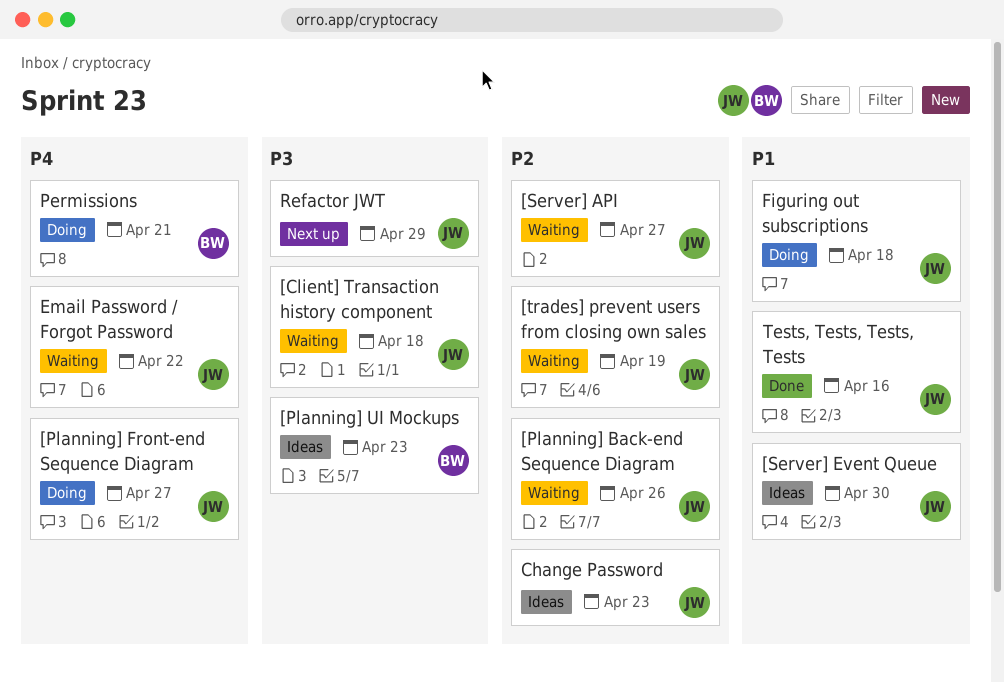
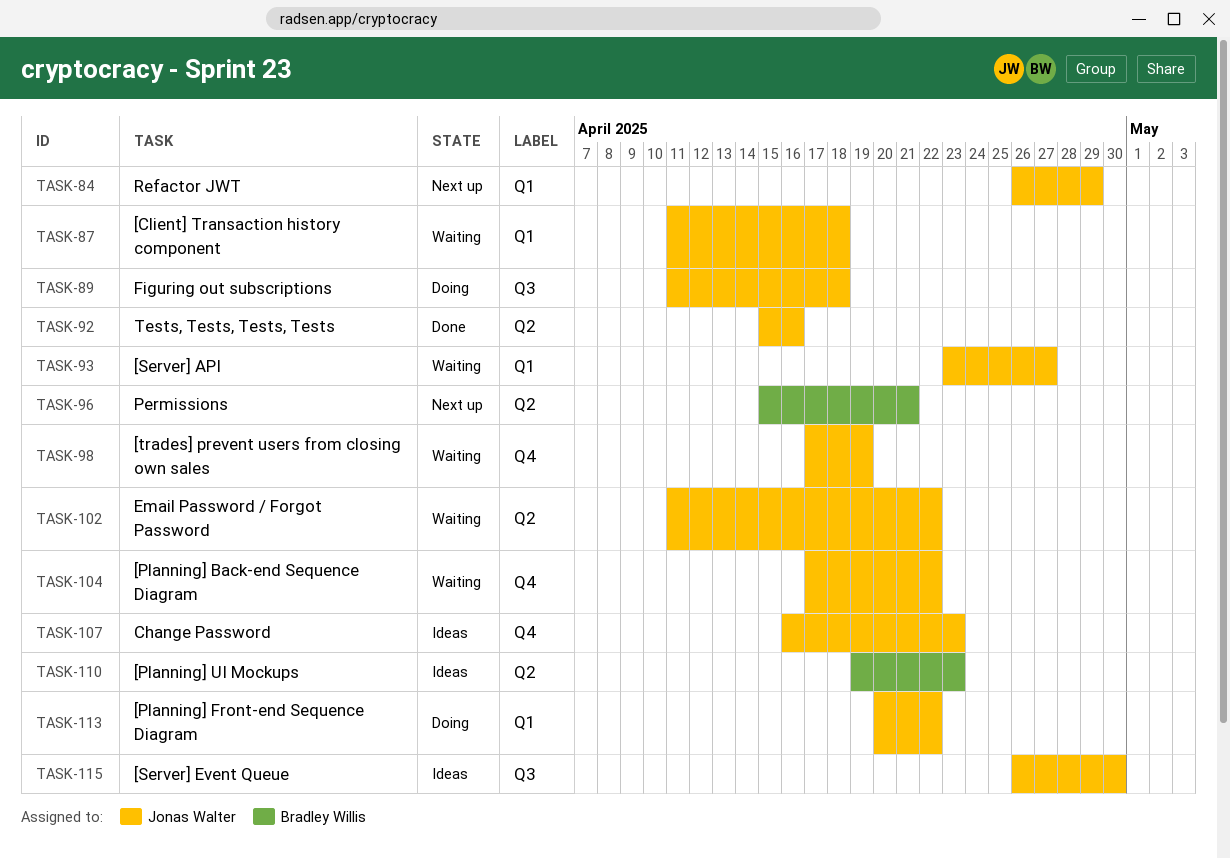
[Planning] Back-end Sequence Diagram, due: Apr 26 -> Apr 22
[Planning] Front-end Sequence Diagram, due: Apr 27 -> Apr 22
Permissions, status: Doing -> Next up

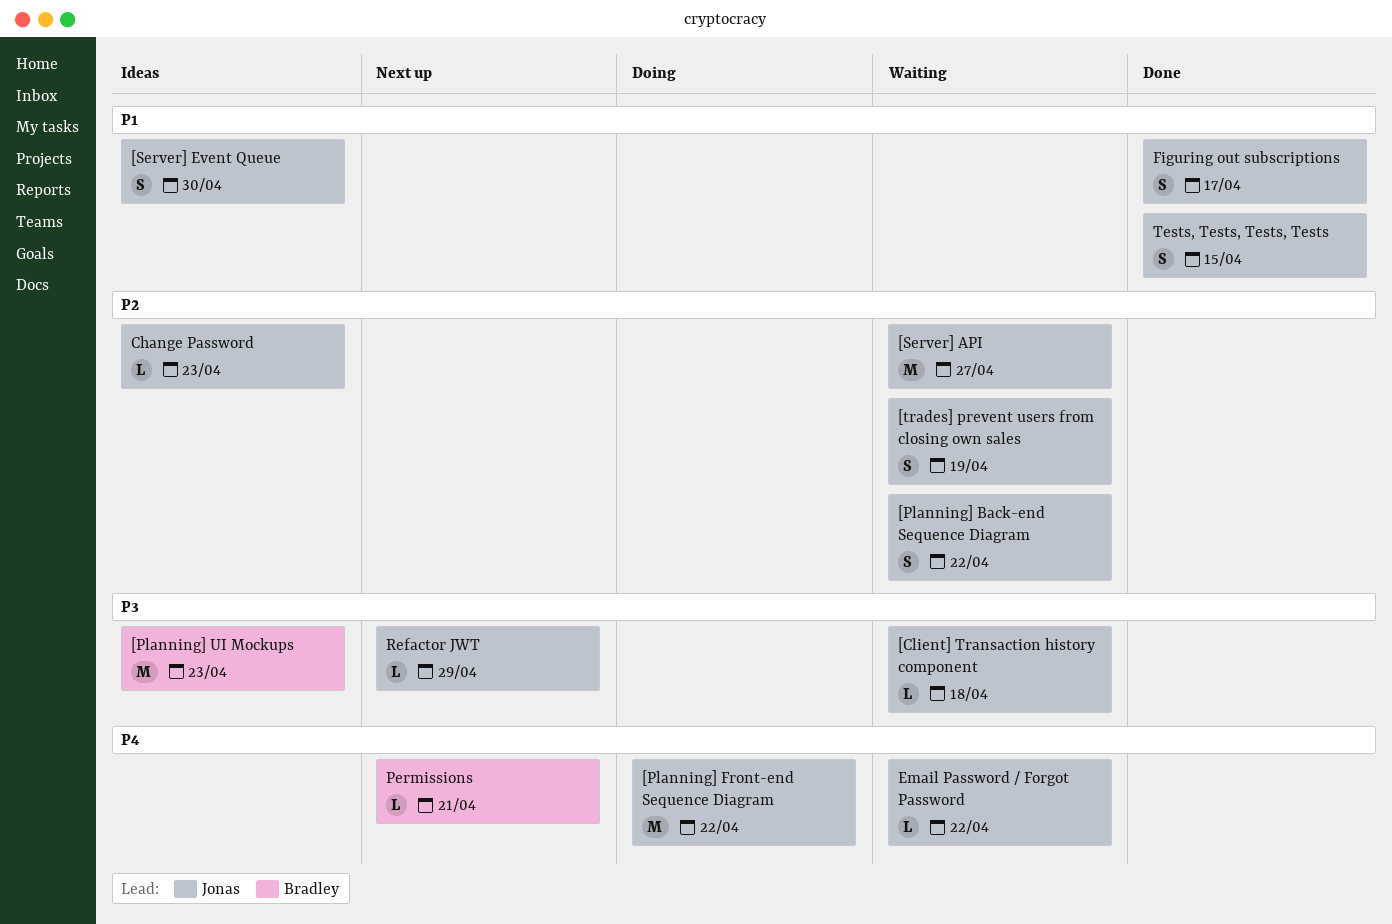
Figuring out subscriptions, status: Doing -> Done
Figuring out subscriptions, due: Apr 18 -> Apr 17
Tests, Tests, Tests, Tests, due: Apr 16 -> Apr 15

